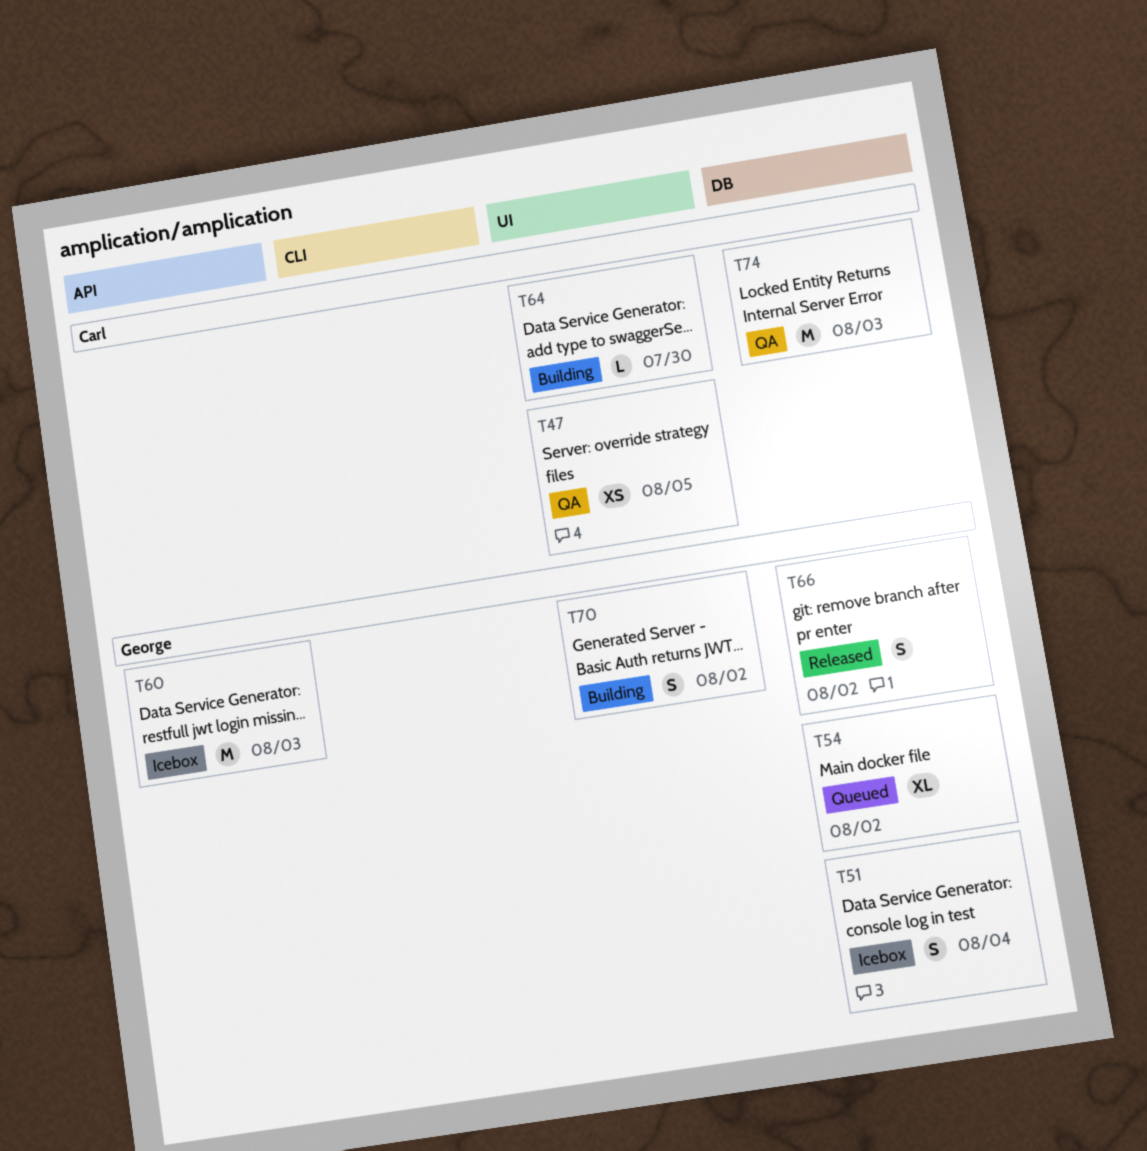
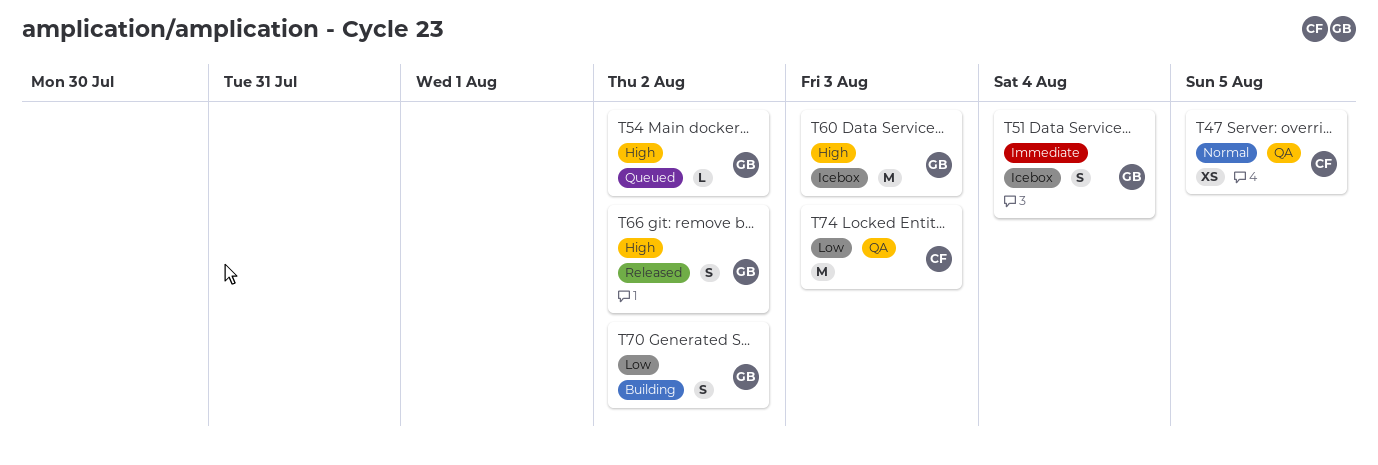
T54, estimate: XL -> L
T64: present -> none

